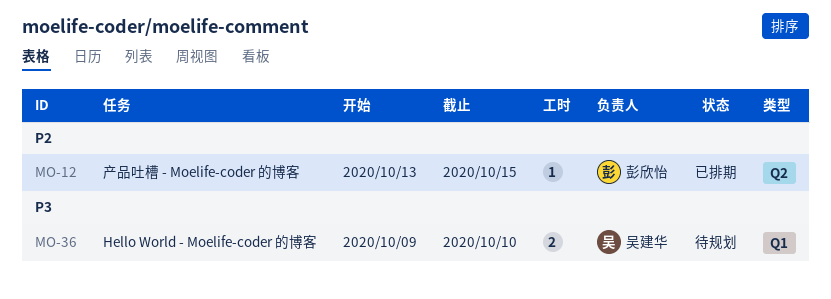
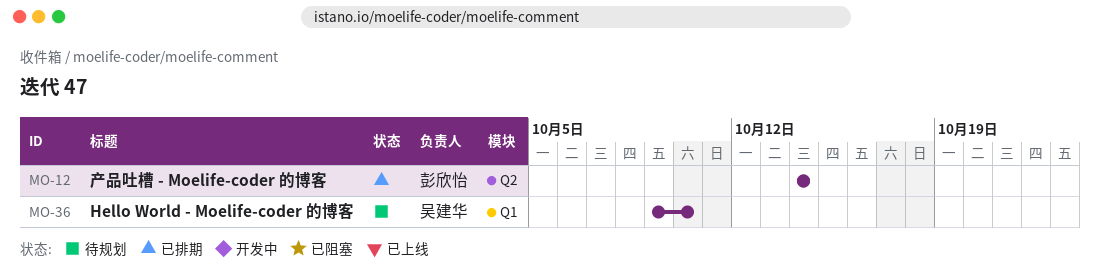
MO-12, start: Oct 13 -> Oct 14
MO-12, due: Oct 15 -> Oct 14

